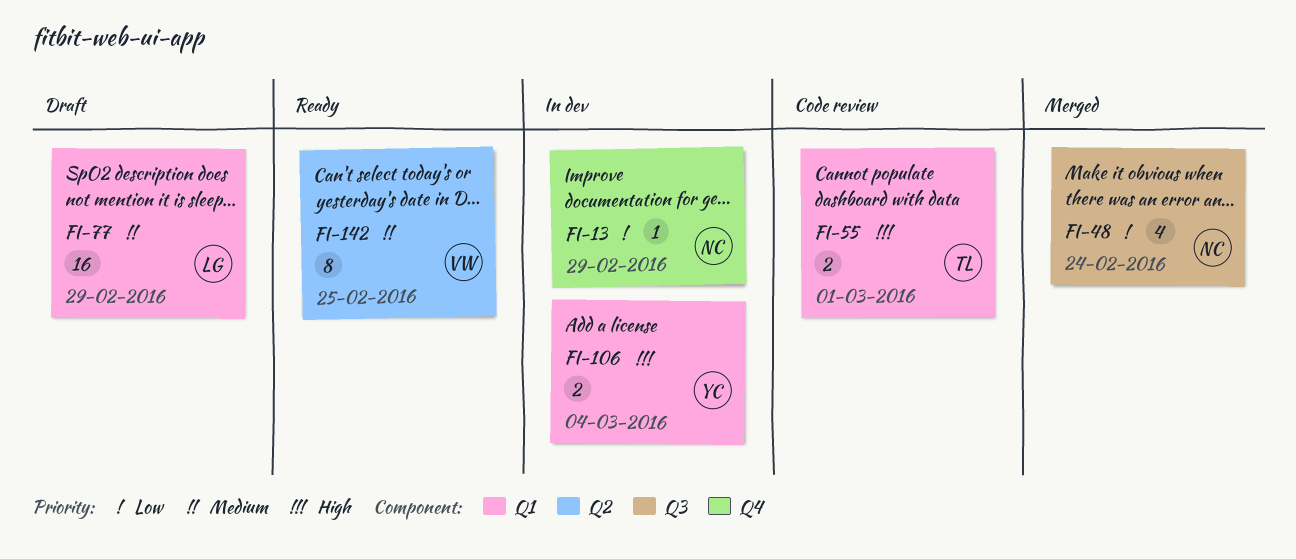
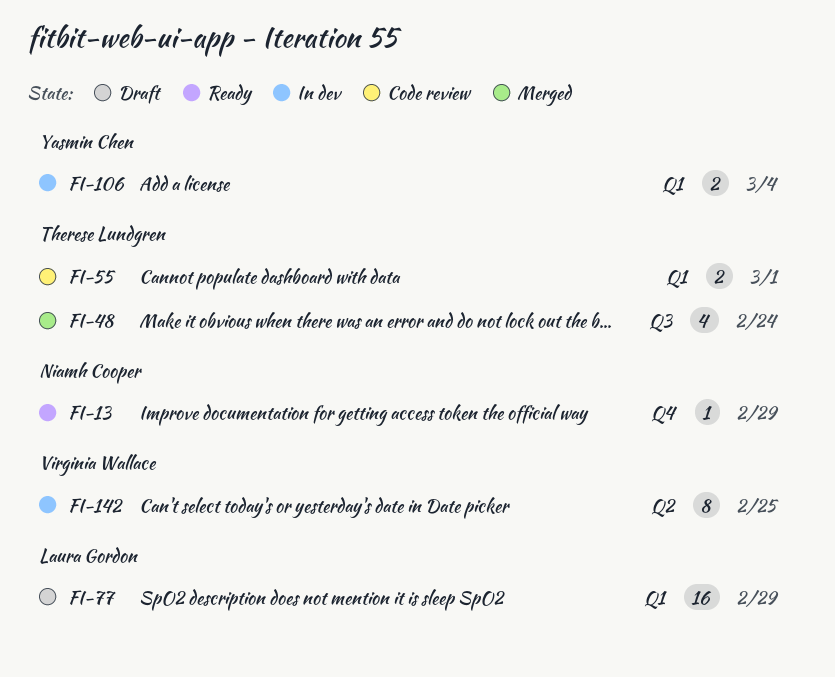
FI-13, status: In dev -> Ready
FI-48, owner: Niamh Cooper -> Therese Lundgren
FI-142, status: Ready -> In dev

